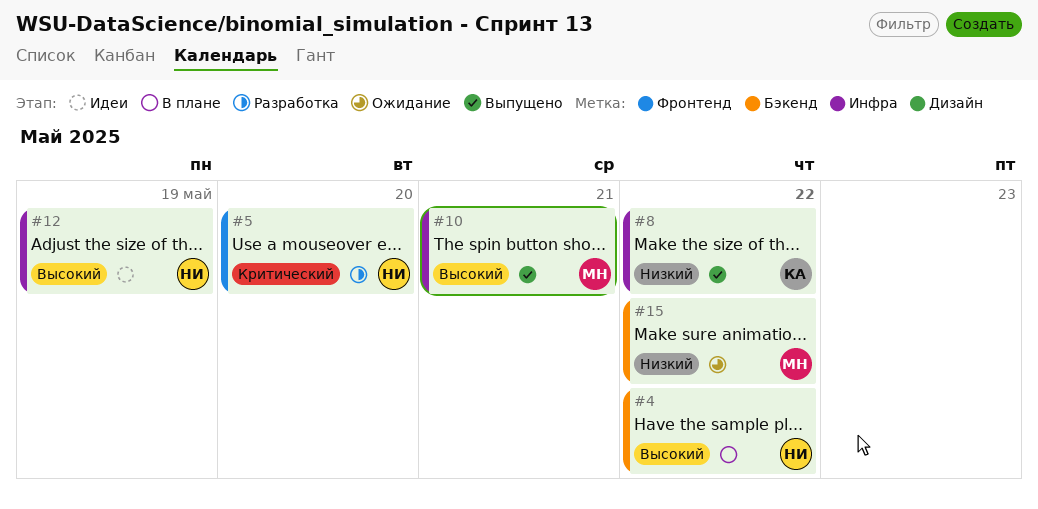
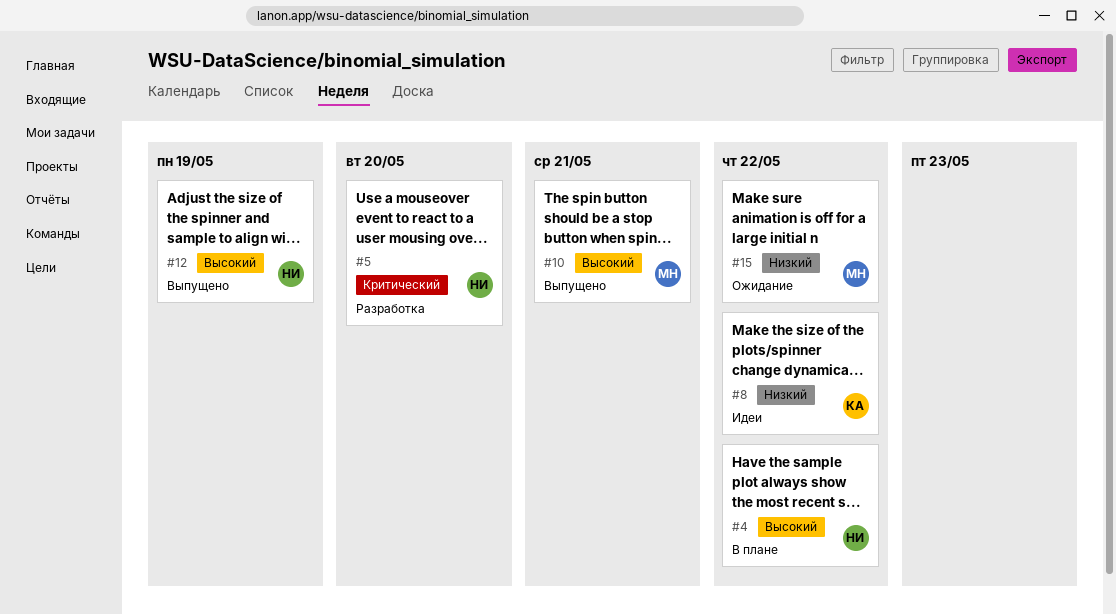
#8, status: Выпущено -> Идеи
#12, status: Идеи -> Выпущено

